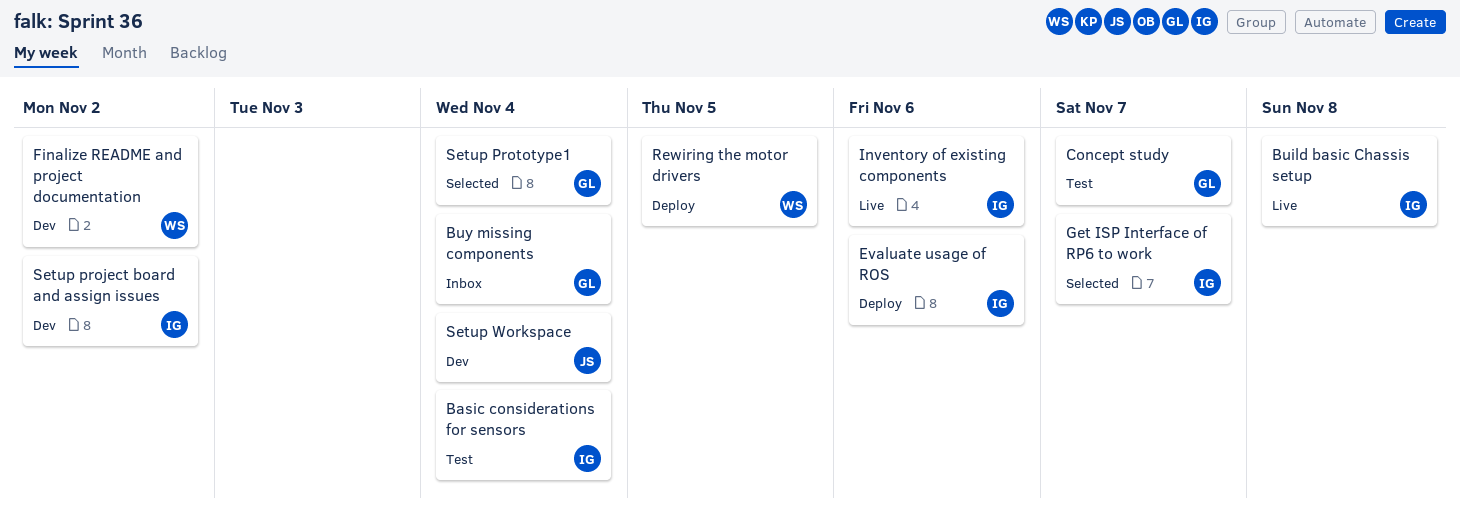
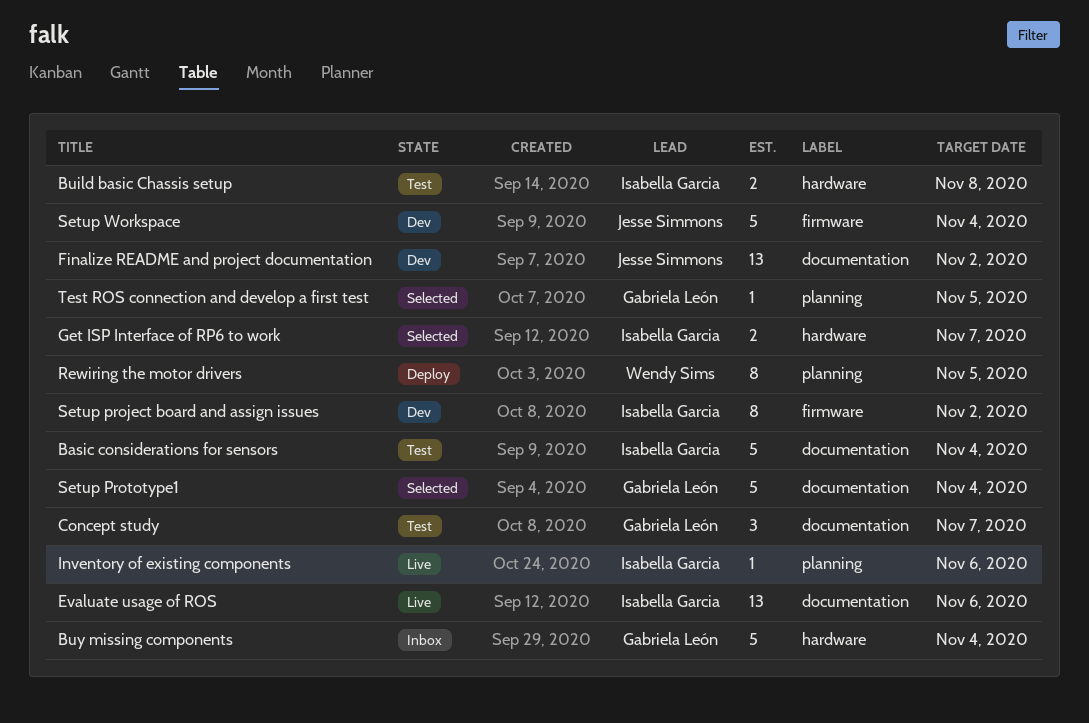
Build basic Chassis setup, status: Live -> Test
Evaluate usage of ROS, status: Deploy -> Live
Finalize README and project documentation, owner: Wendy Sims -> Jesse Simmons
Test ROS connection and develop a first test: none -> present

